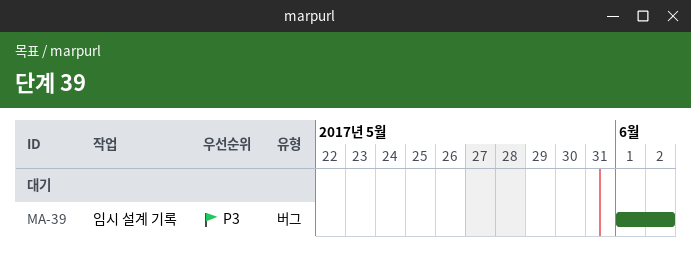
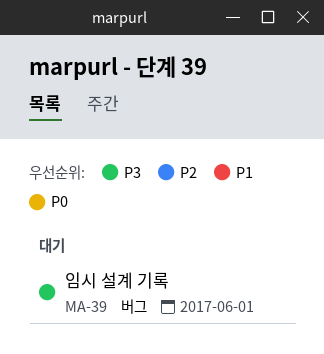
MA-39, due: Jun 2 -> Jun 1

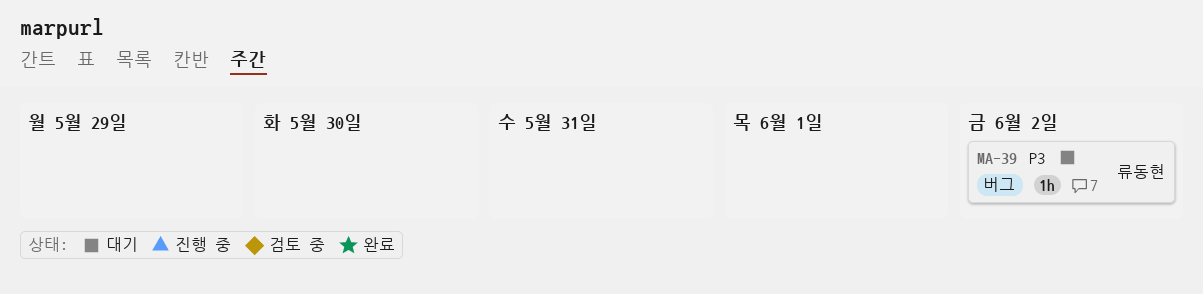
MA-39, due: Jun 1 -> Jun 2

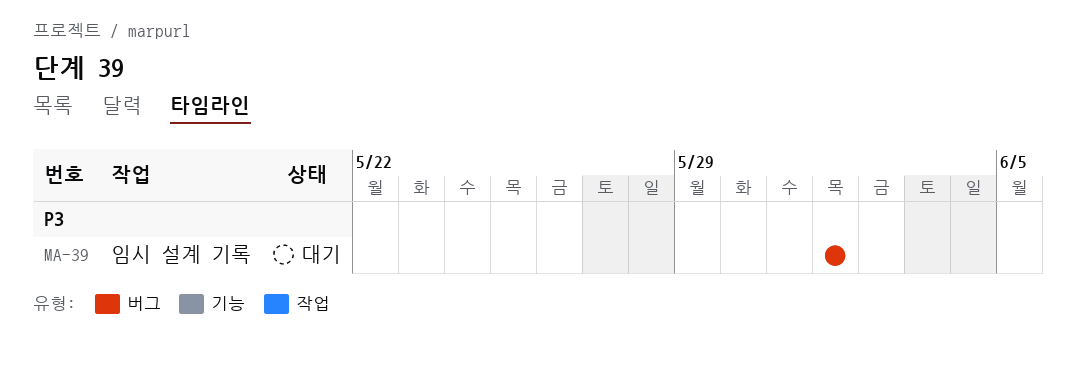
MA-39, due: Jun 2 -> Jun 1

